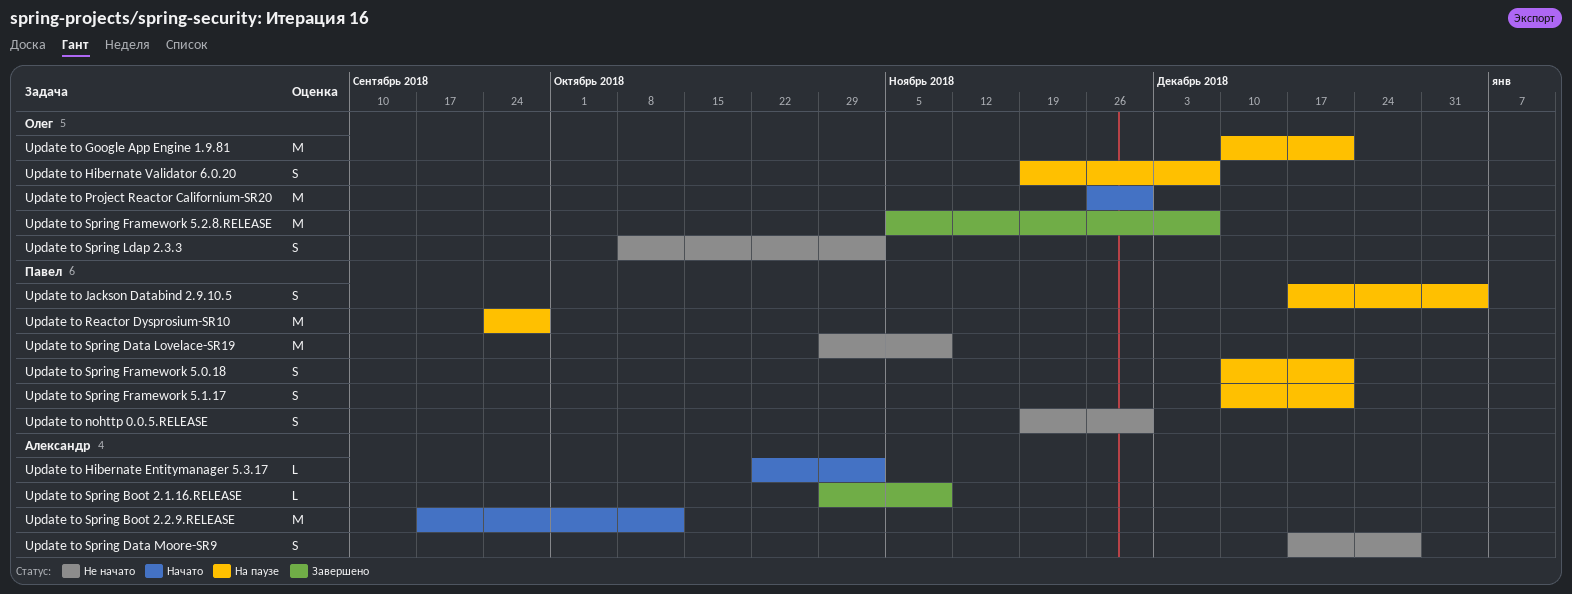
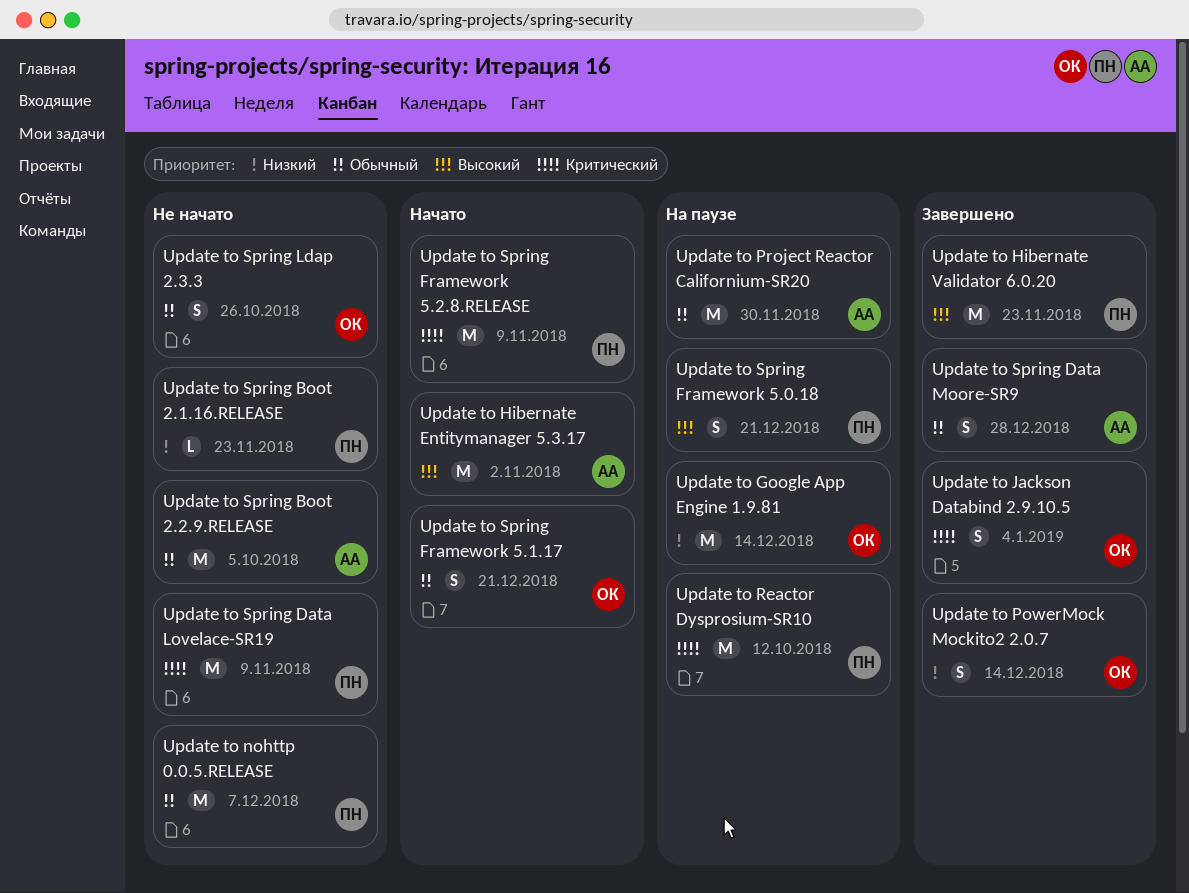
Update to Google App Engine 1.9.81, due: Dec 21 -> Dec 14
Update to Hibernate Entitymanager 5.3.17, estimate: L -> M
Update to Hibernate Validator 6.0.20, status: На паузе -> Завершено
Update to Hibernate Validator 6.0.20, owner: Олег -> Павел
Update to Hibernate Validator 6.0.20, estimate: S -> M
Update to Hibernate Validator 6.0.20, due: Dec 7 -> Nov 23
Update to Jackson Databind 2.9.10.5, status: На паузе -> Завершено
Update to Jackson Databind 2.9.10.5, owner: Павел -> Олег
Update to nohttp 0.0.5.RELEASE, estimate: S -> M
Update to nohttp 0.0.5.RELEASE, due: Nov 30 -> Dec 7
Update to PowerMock Mockito2 2.0.7: none -> present
Update to Project Reactor Californium-SR20, status: Начато -> На паузе
Update to Project Reactor Californium-SR20, owner: Олег -> Александр
Update to Reactor Dysprosium-SR10, due: Sep 28 -> Oct 12
Update to Spring Boot 2.1.16.RELEASE, status: Завершено -> Не начато
Update to Spring Boot 2.1.16.RELEASE, owner: Александр -> Павел
Update to Spring Boot 2.1.16.RELEASE, due: Nov 9 -> Nov 23
Update to Spring Boot 2.2.9.RELEASE, status: Начато -> Не начато
Update to Spring Boot 2.2.9.RELEASE, due: Oct 12 -> Oct 5
Update to Spring Data Moore-SR9, status: Не начато -> Завершено
Update to Spring Framework 5.1.17, status: На паузе -> Начато
Update to Spring Framework 5.1.17, owner: Павел -> Олег
Update to Spring Framework 5.2.8.RELEASE, status: Завершено -> Начато
Update to Spring Framework 5.2.8.RELEASE, owner: Олег -> Павел
Update to Spring Framework 5.2.8.RELEASE, due: Dec 7 -> Nov 9
Update to Spring Ldap 2.3.3, due: Nov 2 -> Oct 26

